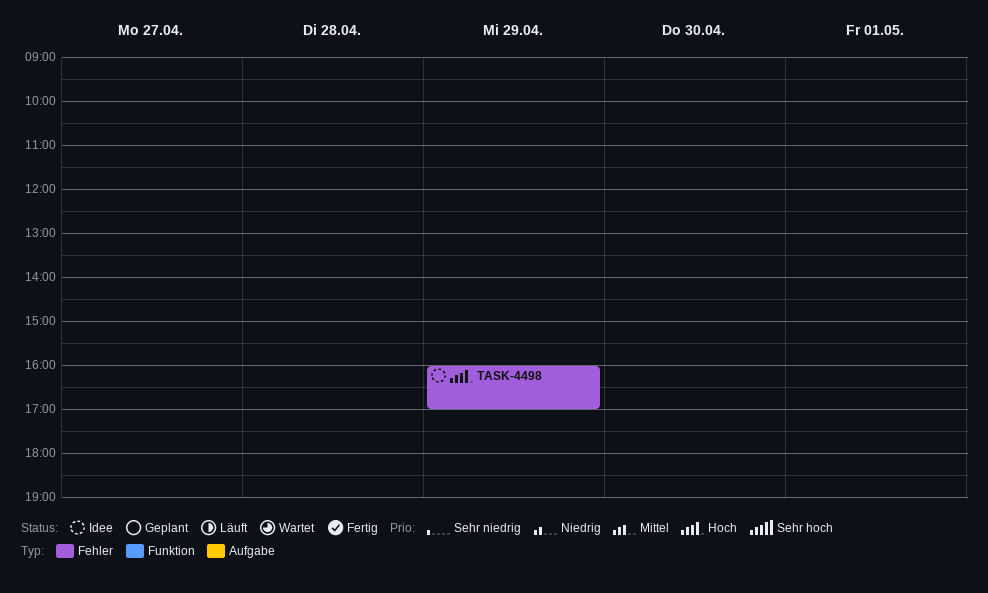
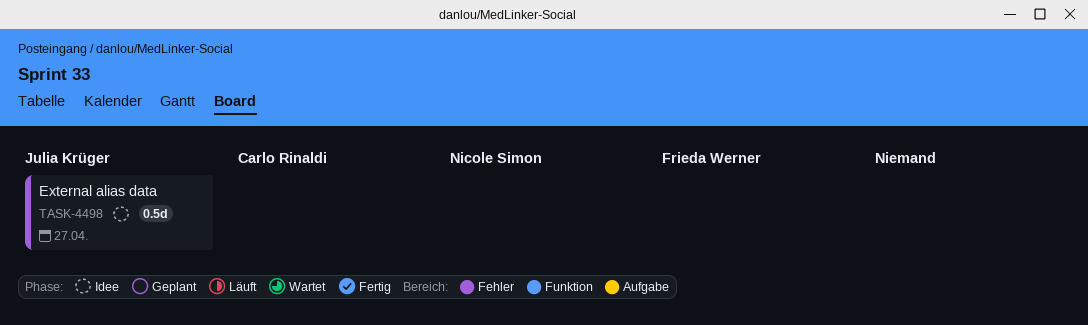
TASK-4498, day: Apr 29 -> Apr 27

